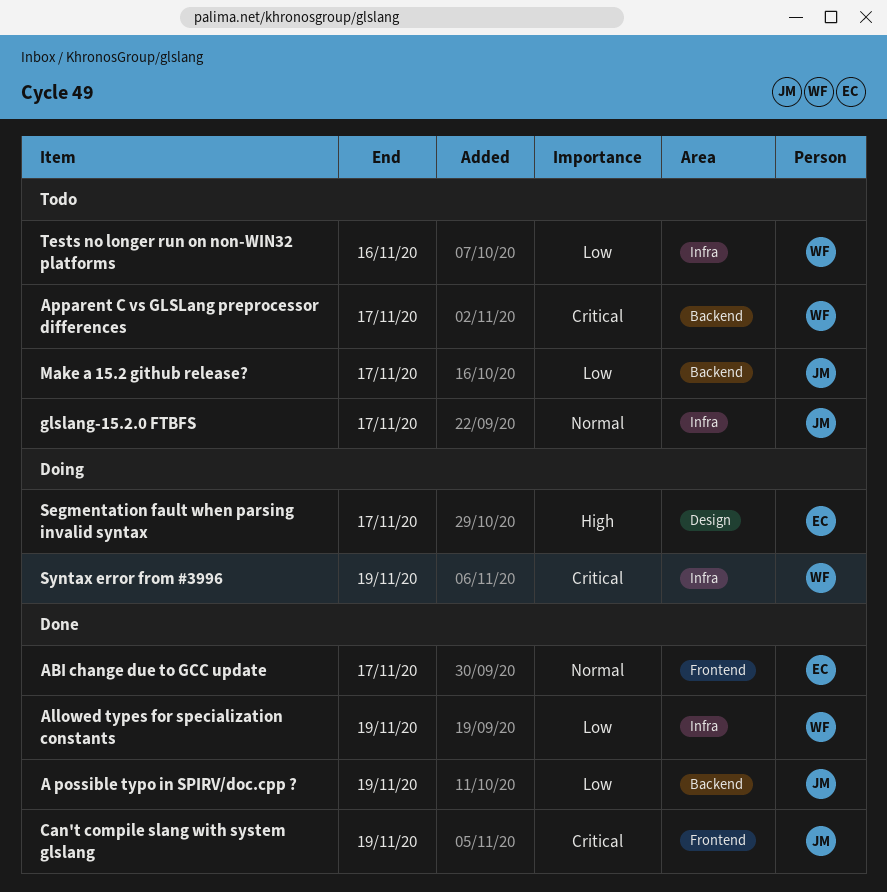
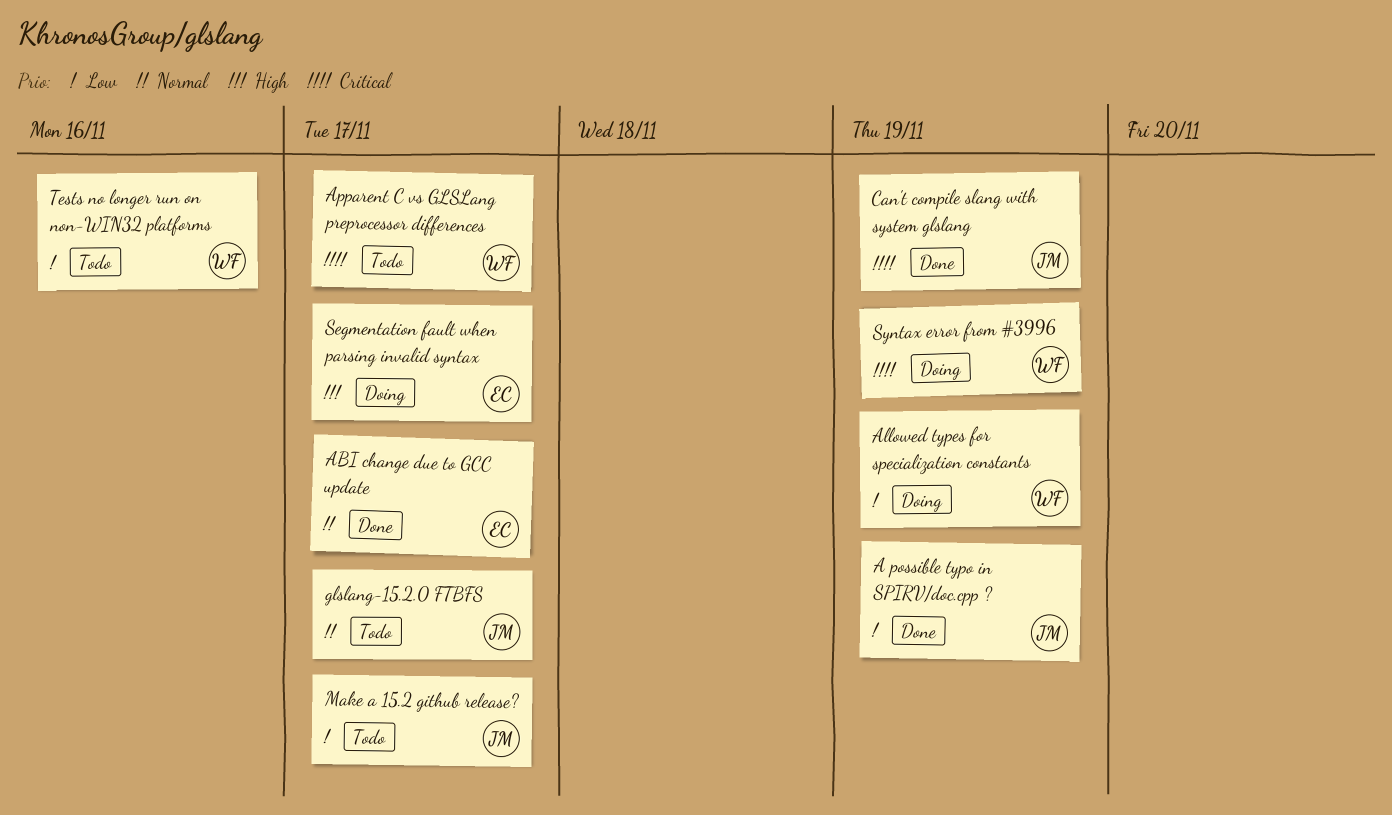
Allowed types for specialization constants, status: Done -> Doing

